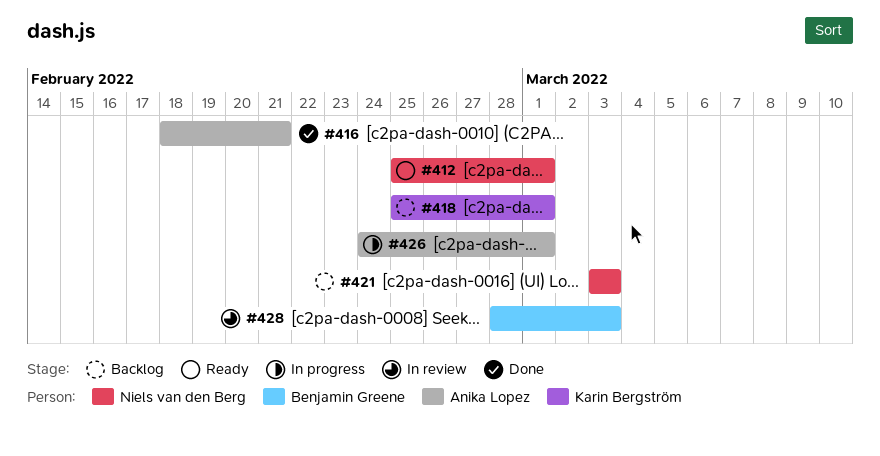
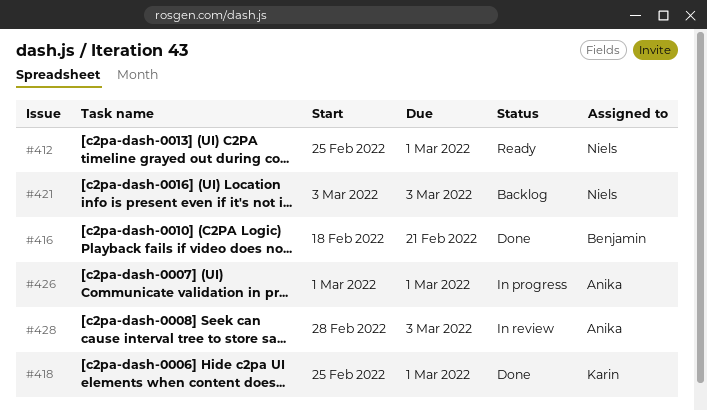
#416, owner: Anika Lopez -> Benjamin Greene
#418, status: Backlog -> Done
#426, start: Feb 24 -> Mar 1
#428, owner: Benjamin Greene -> Anika Lopez

